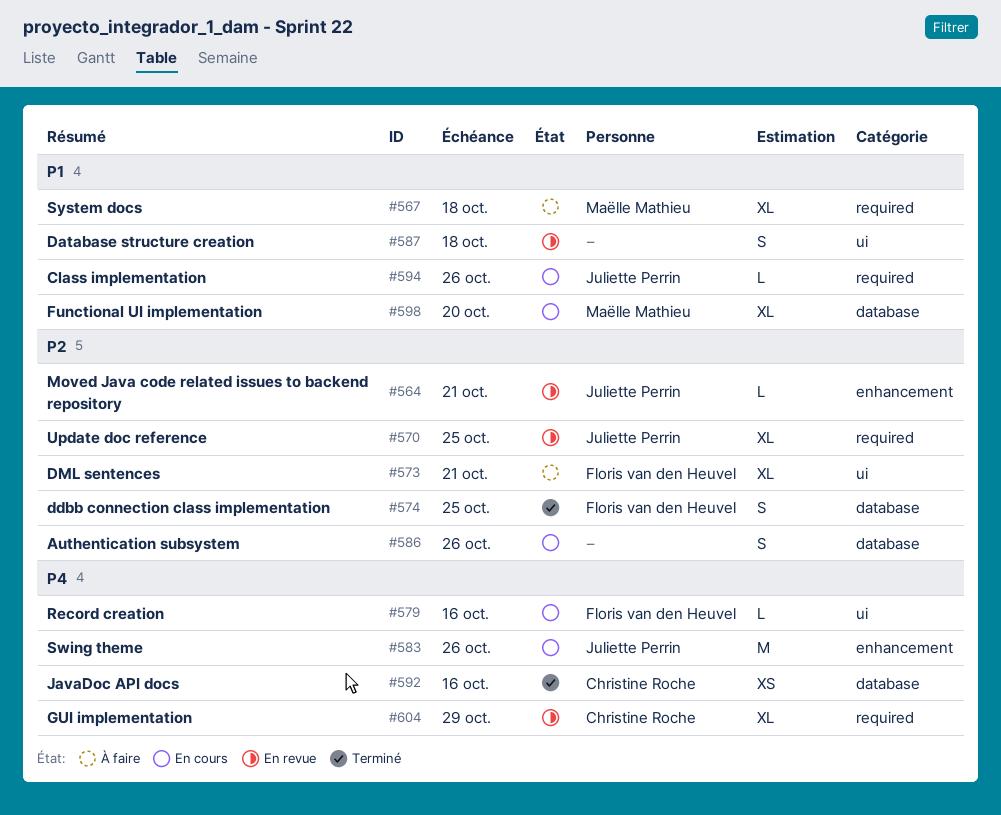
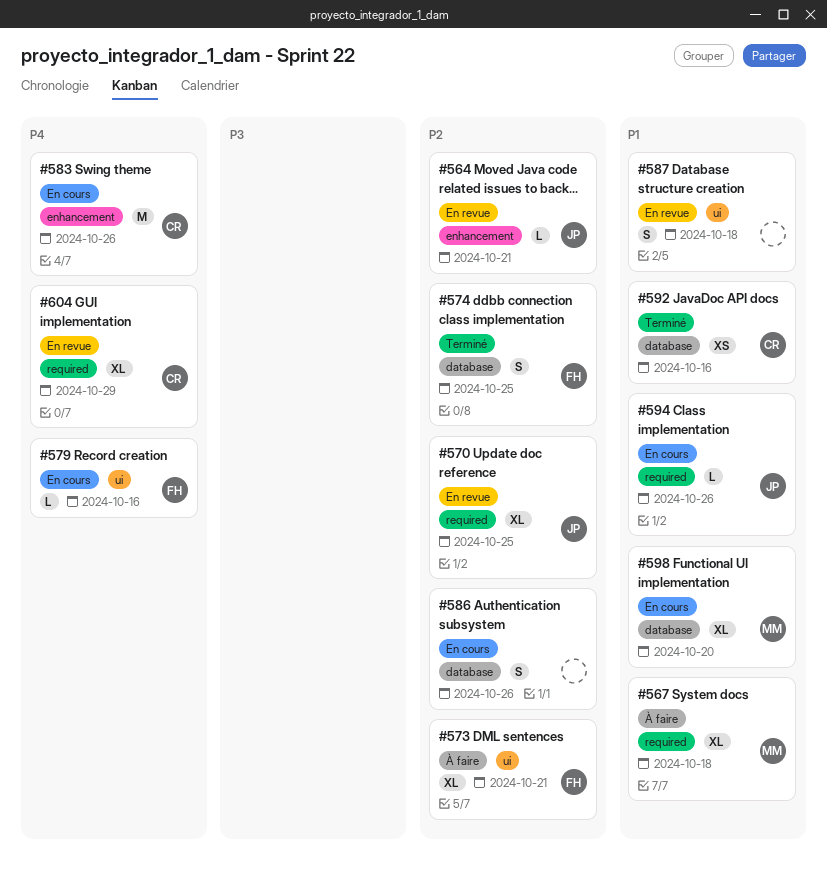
#583, owner: Juliette Perrin -> Christine Roche
#592, priority: P4 -> P1

